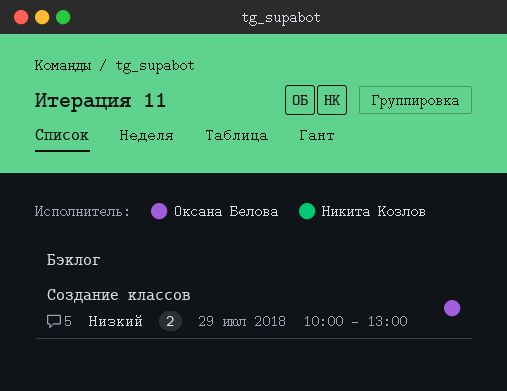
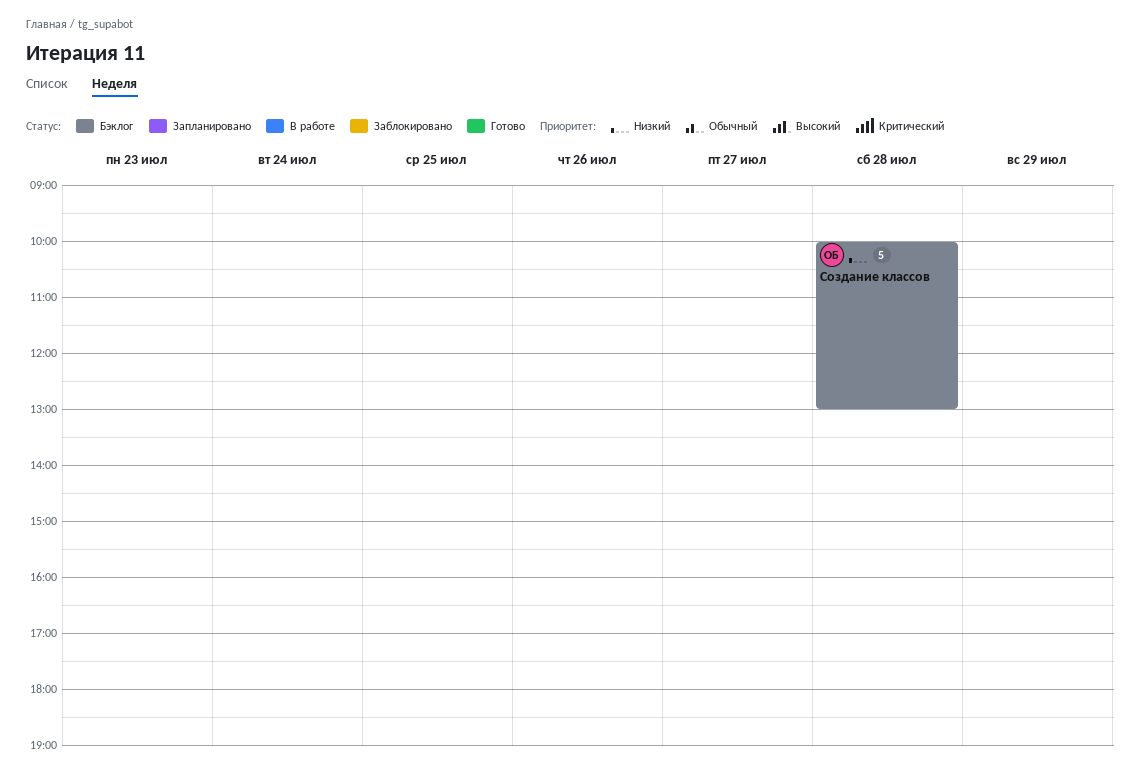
Создание классов, estimate: 2 -> 5
Создание классов, day: Jul 29 -> Jul 28

